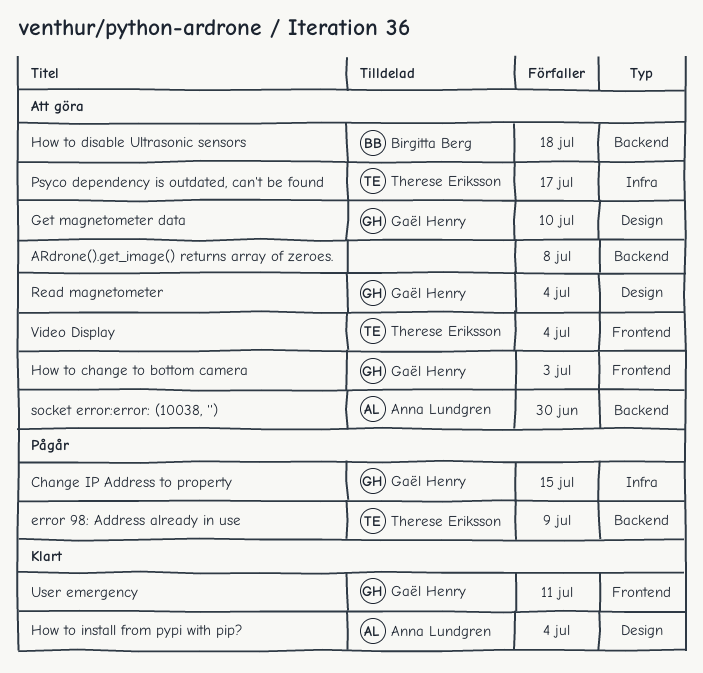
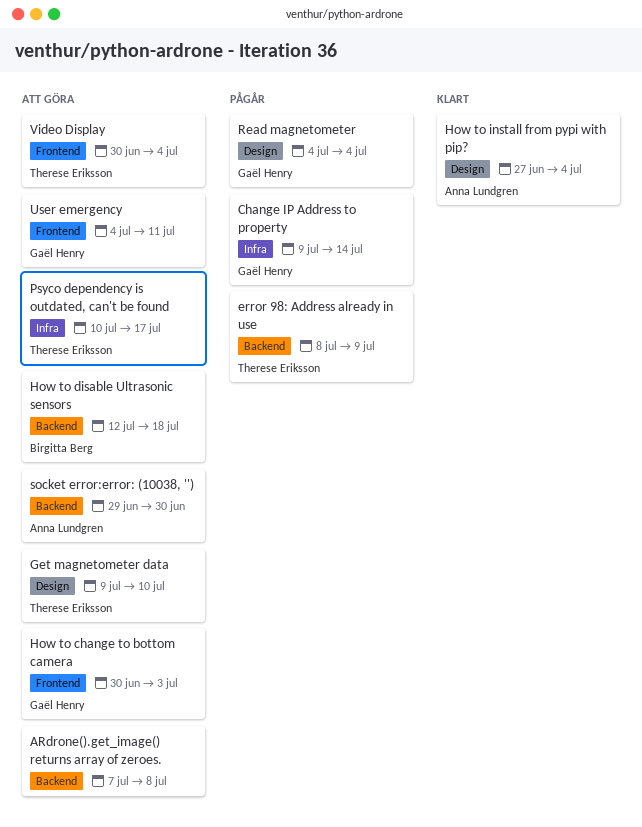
Change IP Address to property, due: Jul 15 -> Jul 14
Get magnetometer data, owner: Gaël Henry -> Therese Eriksson
Read magnetometer, status: Att göra -> Pågår
User emergency, status: Klart -> Att göra

